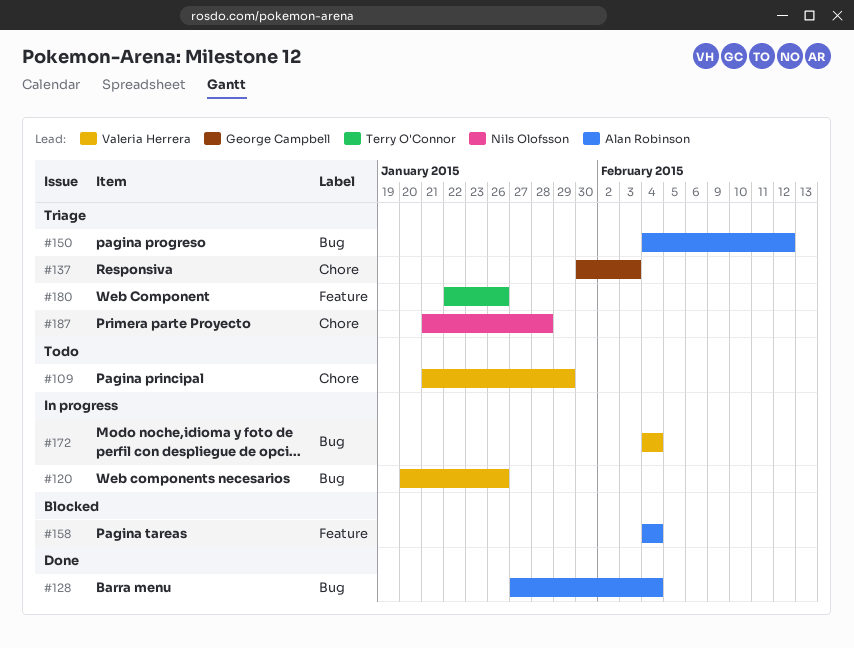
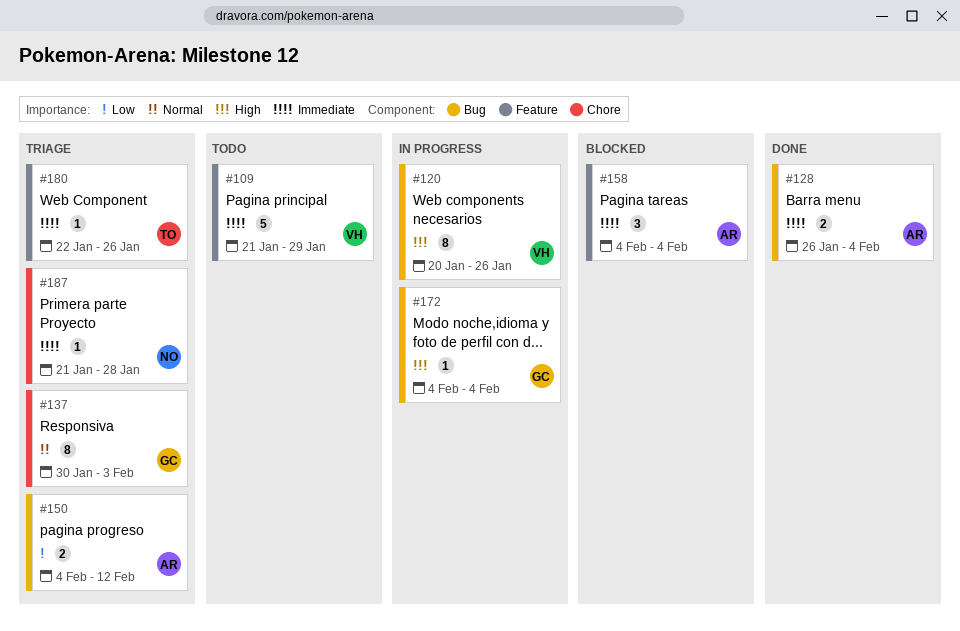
#109, label: Chore -> Feature
#128, start: Jan 27 -> Jan 26
#172, owner: Valeria Herrera -> George Campbell

